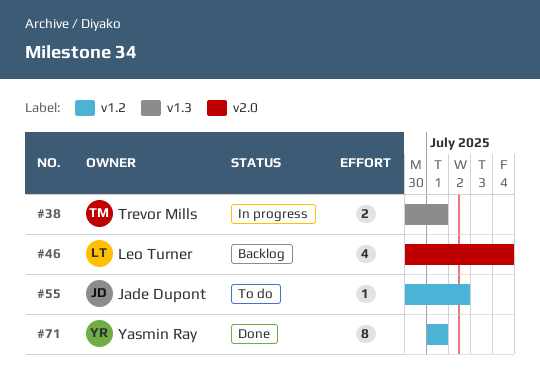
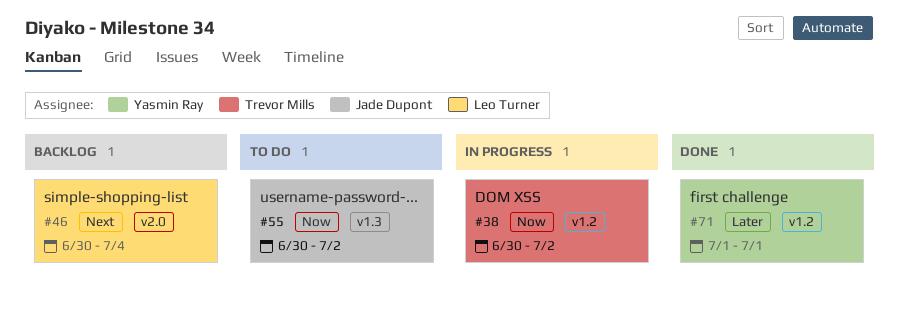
#38, label: v1.3 -> v1.2
#38, due: Jul 1 -> Jul 2
#55, label: v1.2 -> v1.3

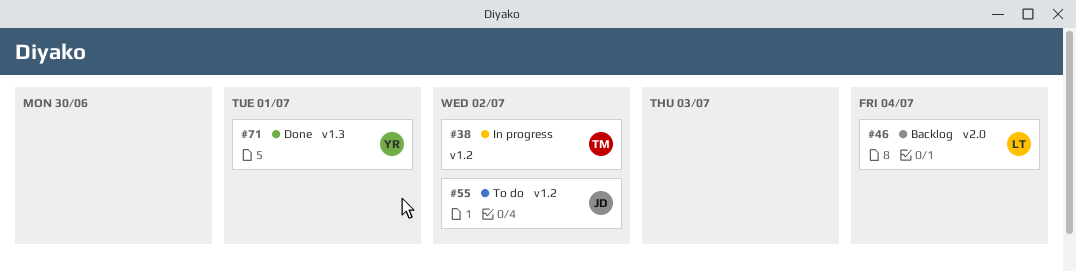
#55, label: v1.3 -> v1.2
#71, label: v1.2 -> v1.3

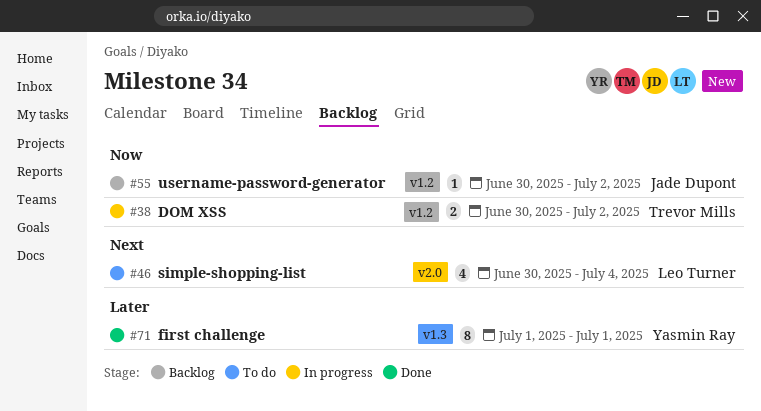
#46, status: Backlog -> To do
#55, status: To do -> Backlog

